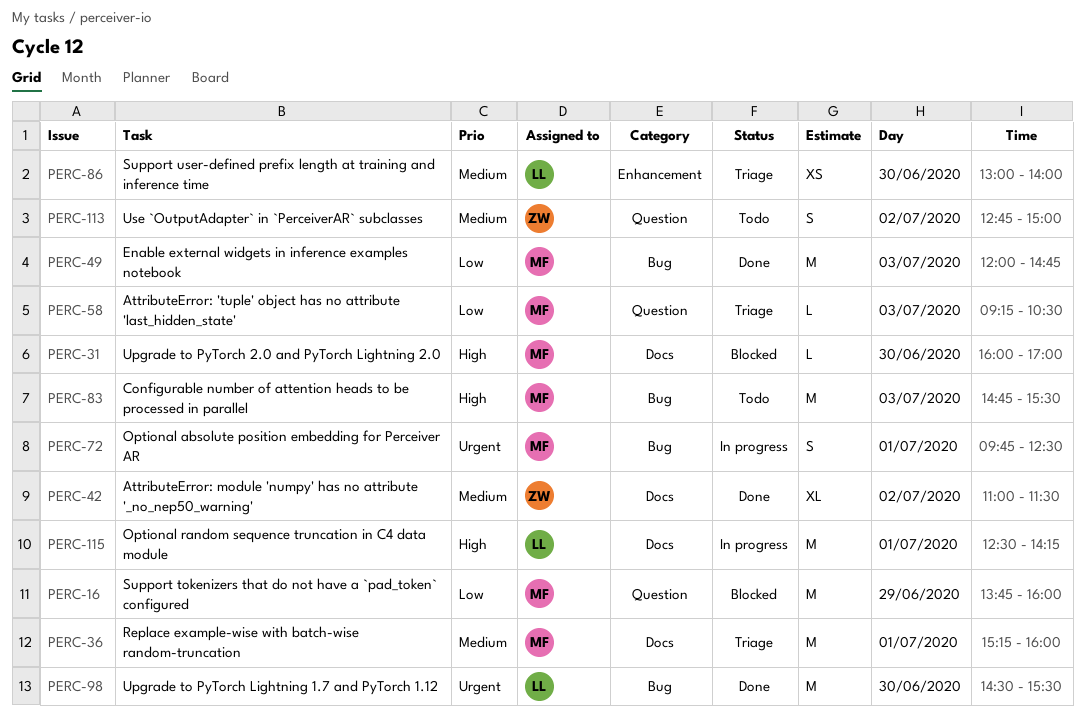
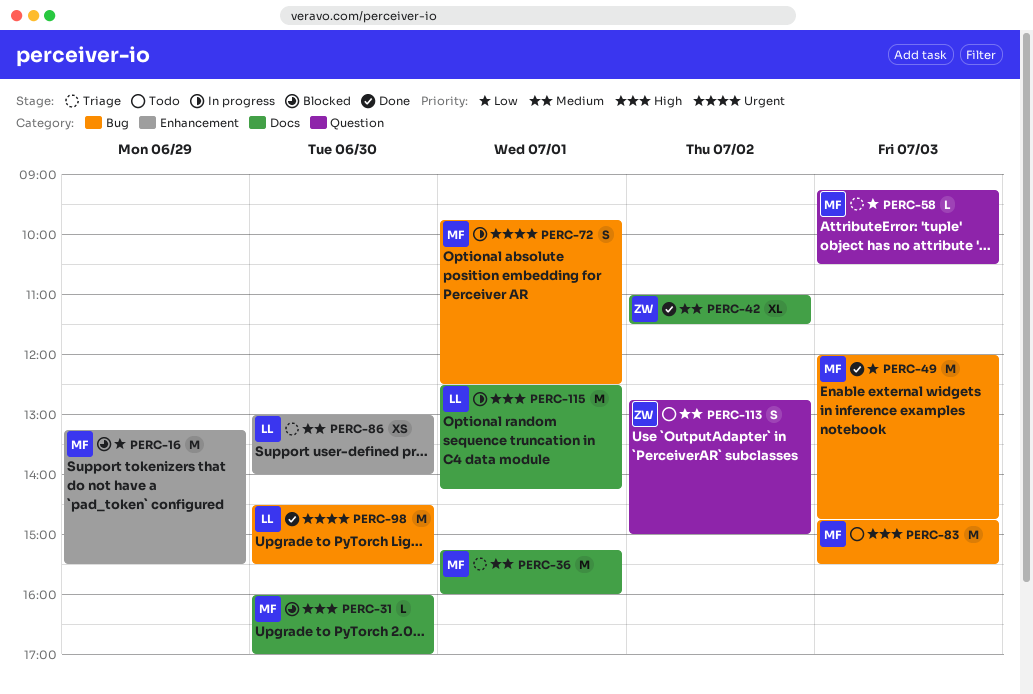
PERC-16, label: Question -> Enhancement
PERC-16, begins: 13:45 -> 13:15
PERC-16, ends: 16:00 -> 15:30

